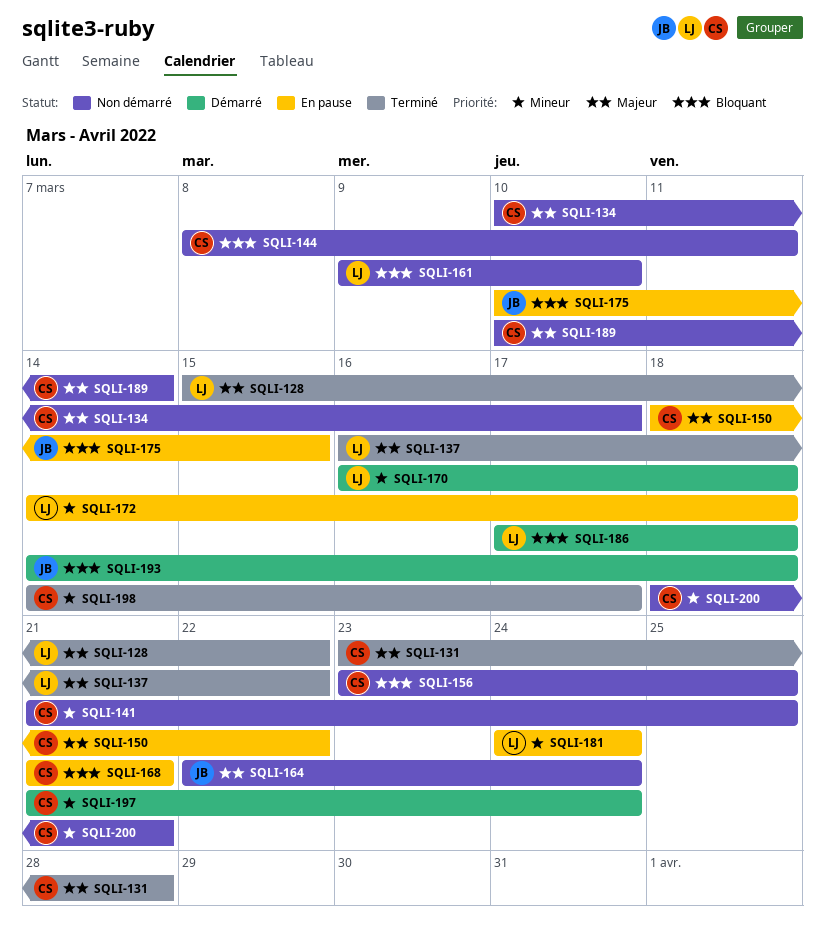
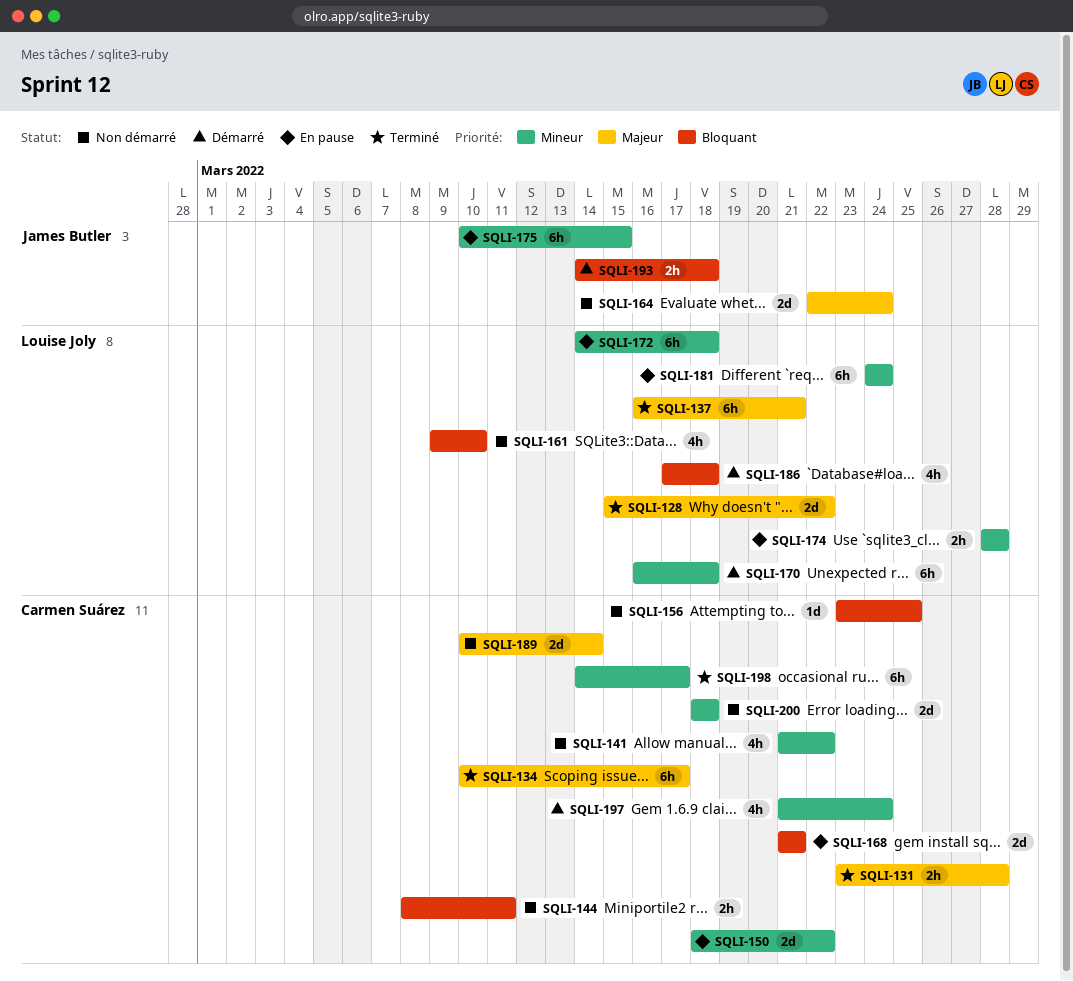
SQLI-134, status: Non démarré -> Terminé
SQLI-137, due: Mar 22 -> Mar 21
SQLI-141, due: Mar 25 -> Mar 22
SQLI-150, priority: Majeur -> Mineur
SQLI-174: none -> present
SQLI-175, priority: Bloquant -> Mineur
SQLI-200, due: Mar 21 -> Mar 18

